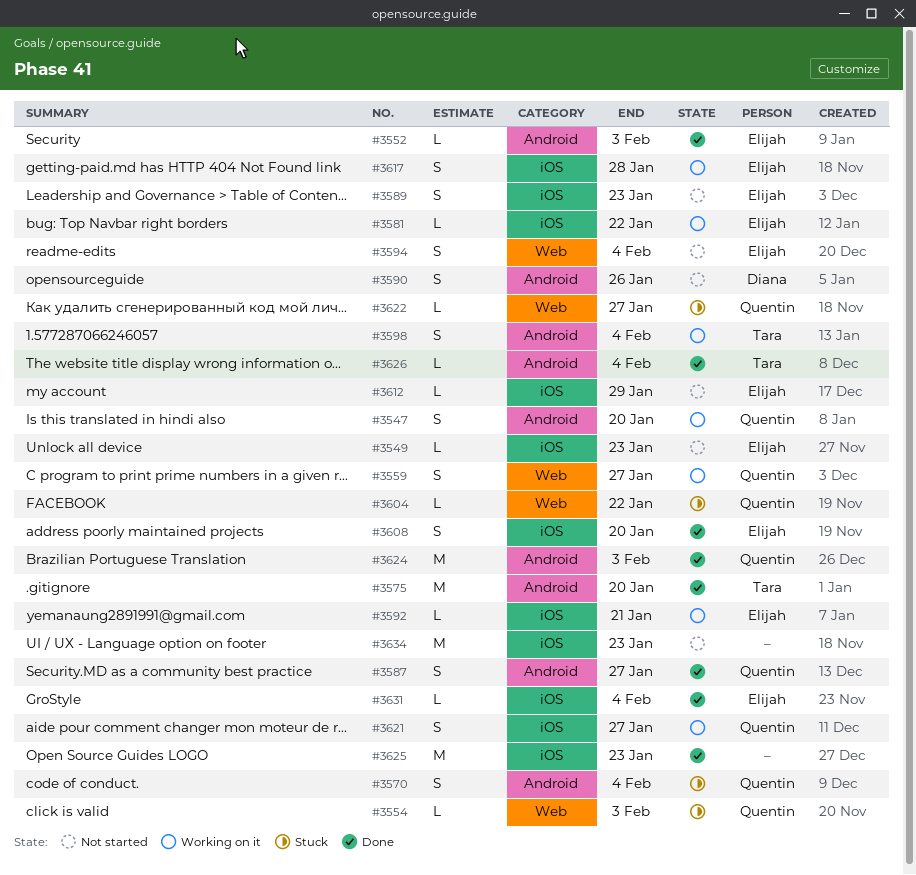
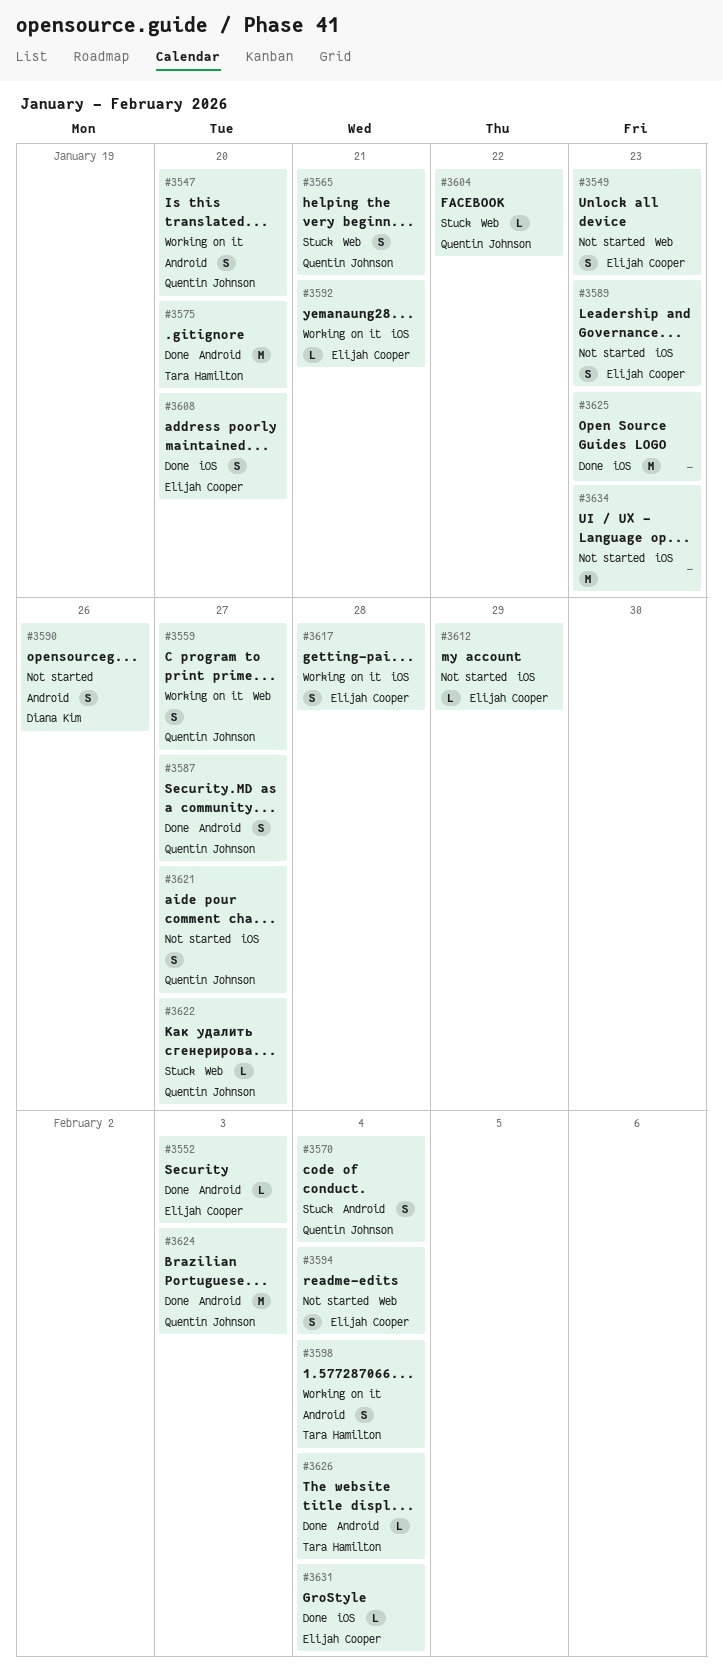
#3549, label: iOS -> Web
#3549, estimate: L -> S
#3554: present -> none
#3565: none -> present
#3581: present -> none
#3621, status: Working on it -> Not started

